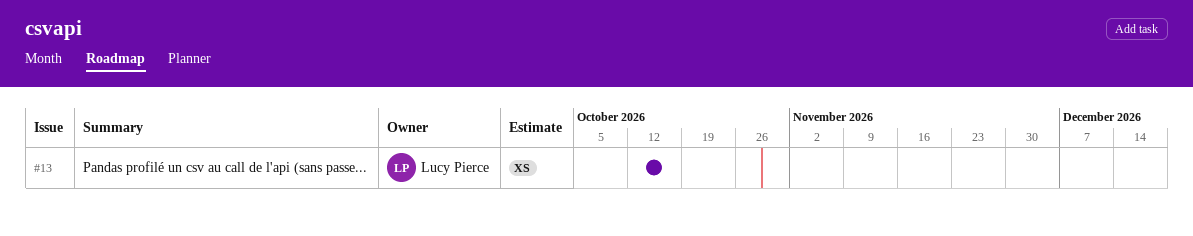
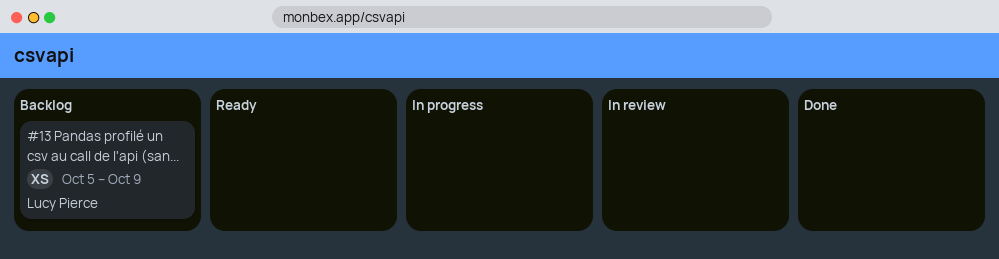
#13, start: Oct 12 -> Oct 5
#13, due: Oct 16 -> Oct 9

